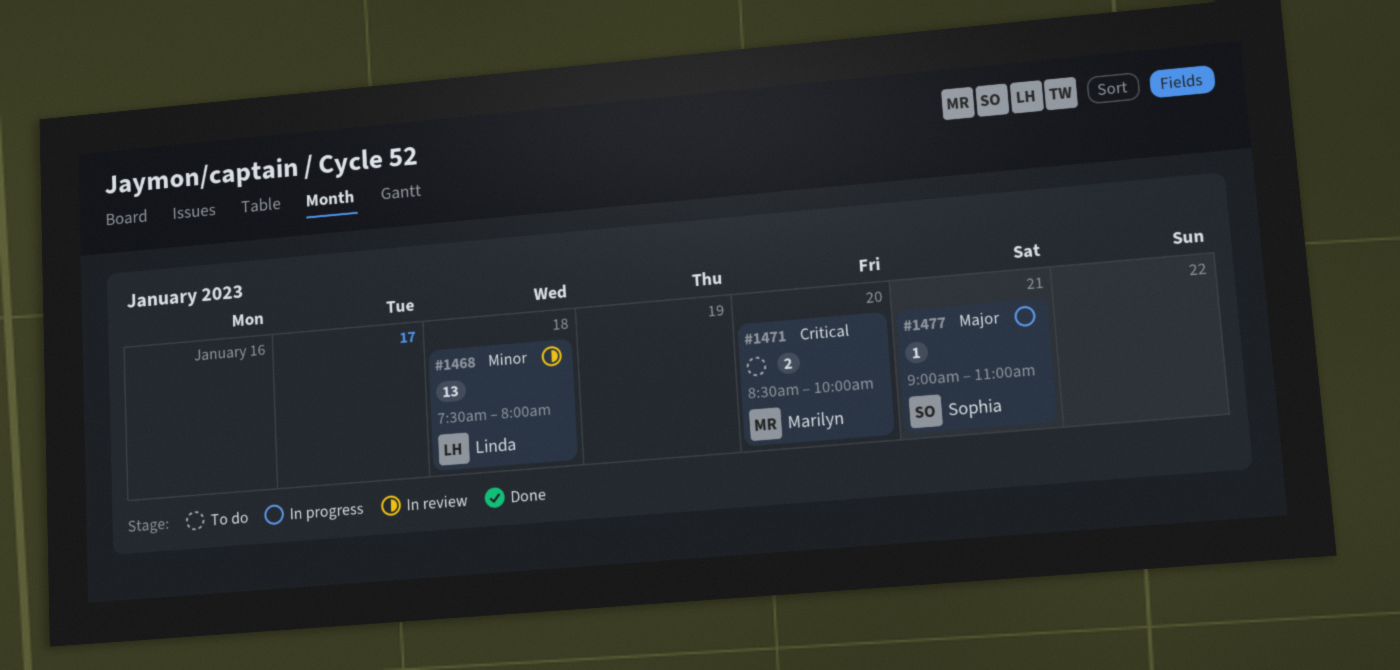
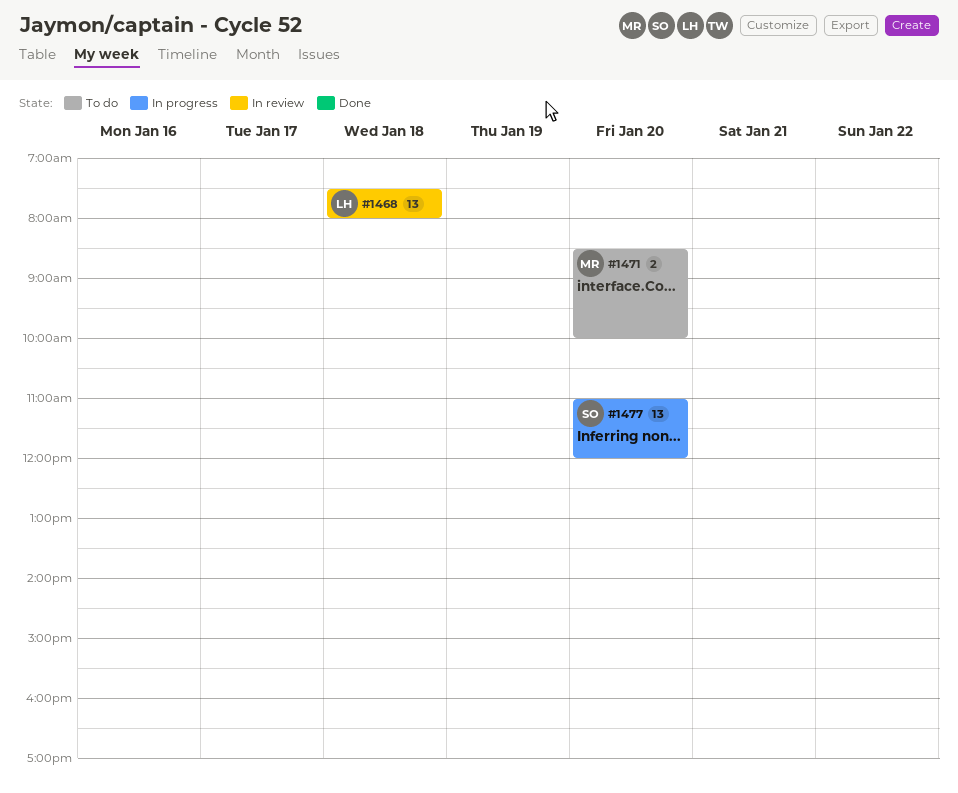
#1477, estimate: 1 -> 13
#1477, day: Jan 21 -> Jan 20
#1477, begins: 09:00 -> 11:00
#1477, ends: 11:00 -> 12:00

